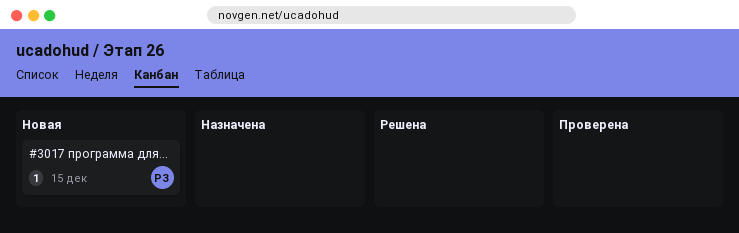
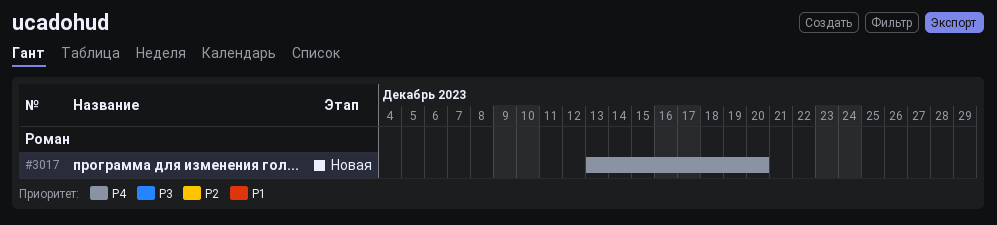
#3017, due: Dec 15 -> Dec 20

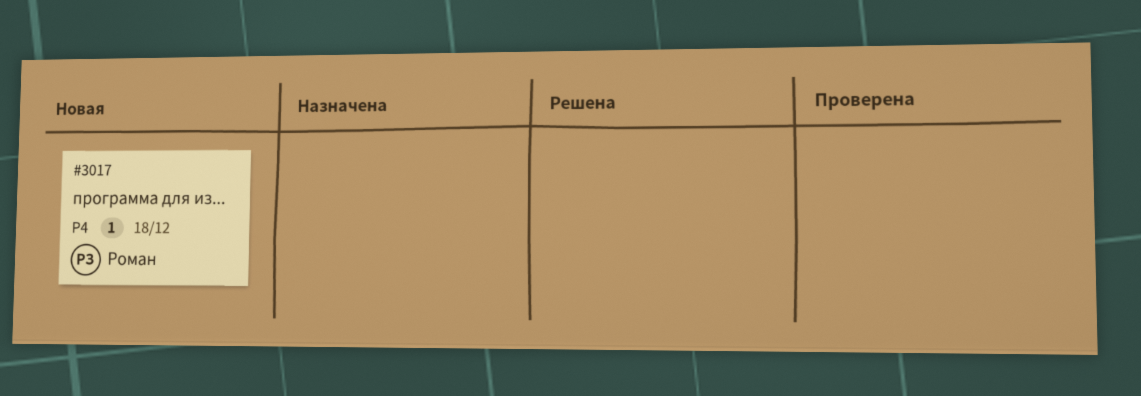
#3017, due: Dec 20 -> Dec 18

